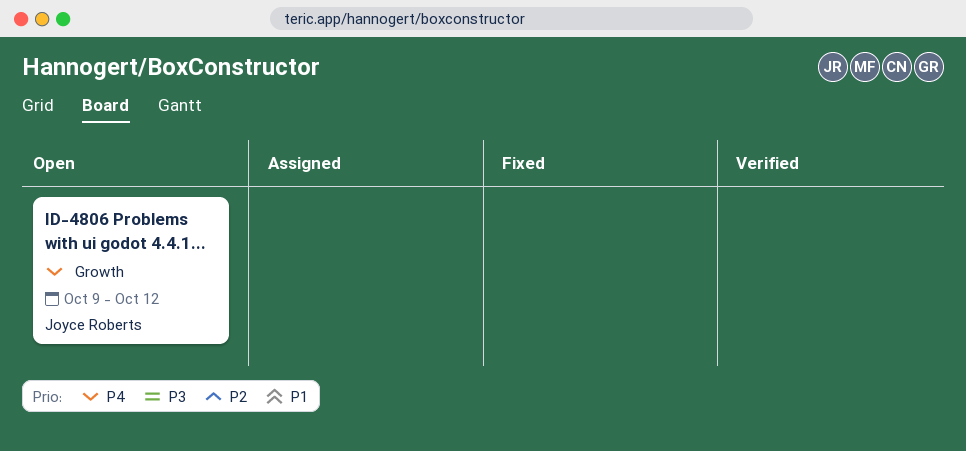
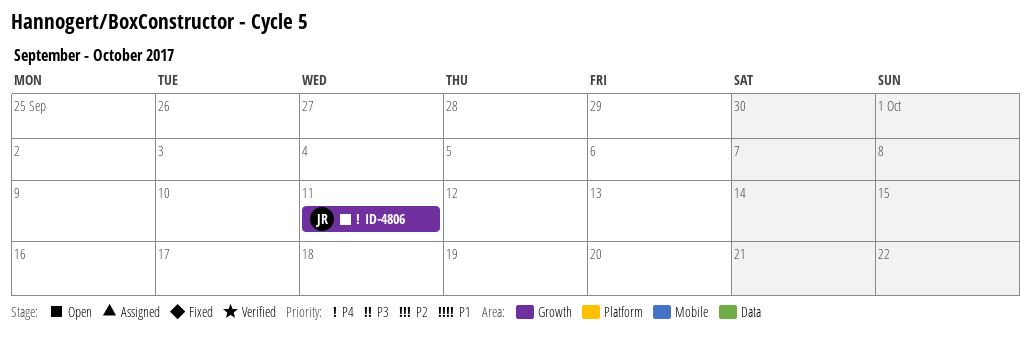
ID-4806, start: Oct 9 -> Oct 11
ID-4806, due: Oct 12 -> Oct 11

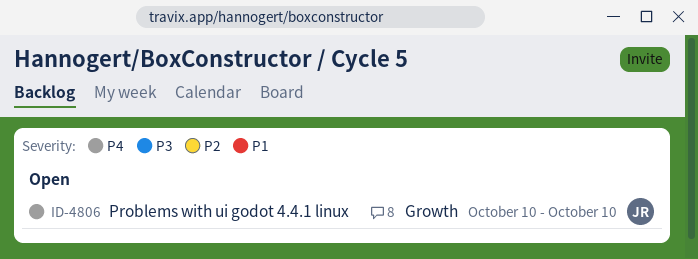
ID-4806, start: Oct 11 -> Oct 10
ID-4806, due: Oct 11 -> Oct 10

